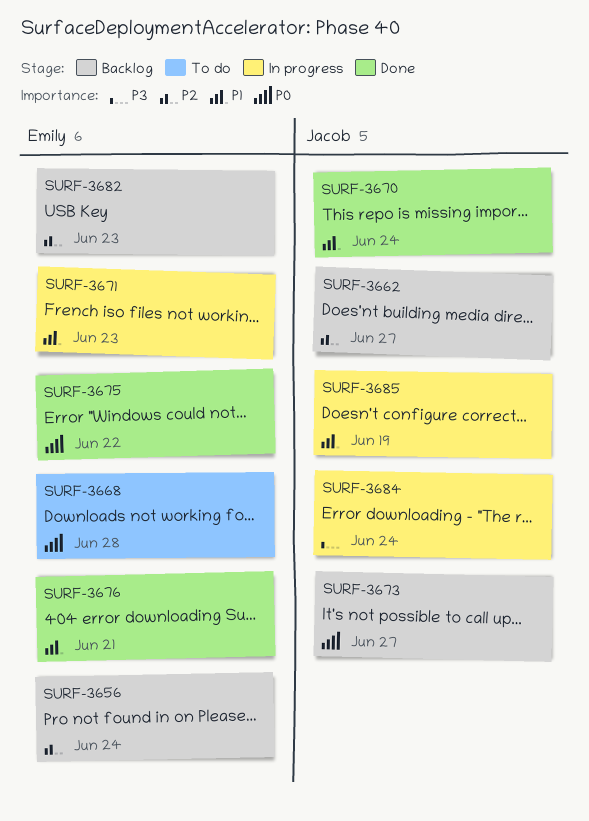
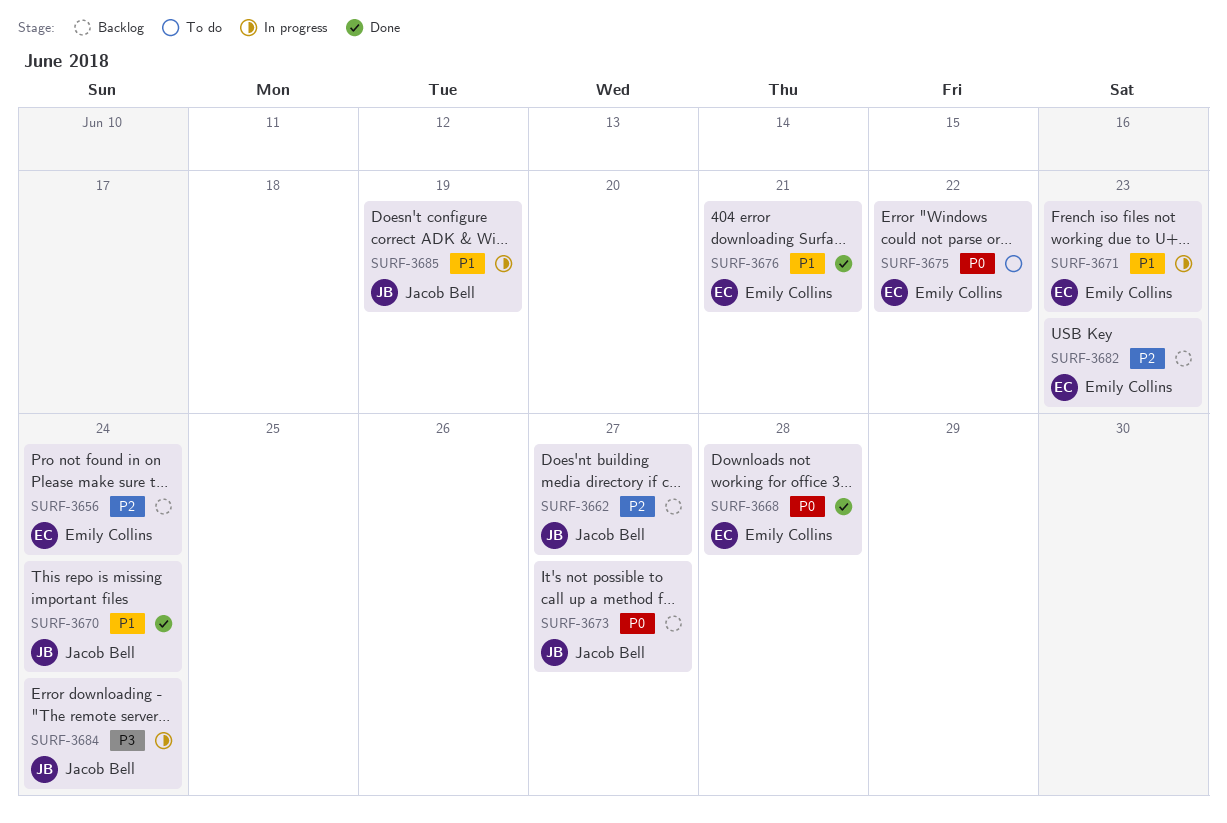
SURF-3668, status: To do -> Done
SURF-3675, status: Done -> To do

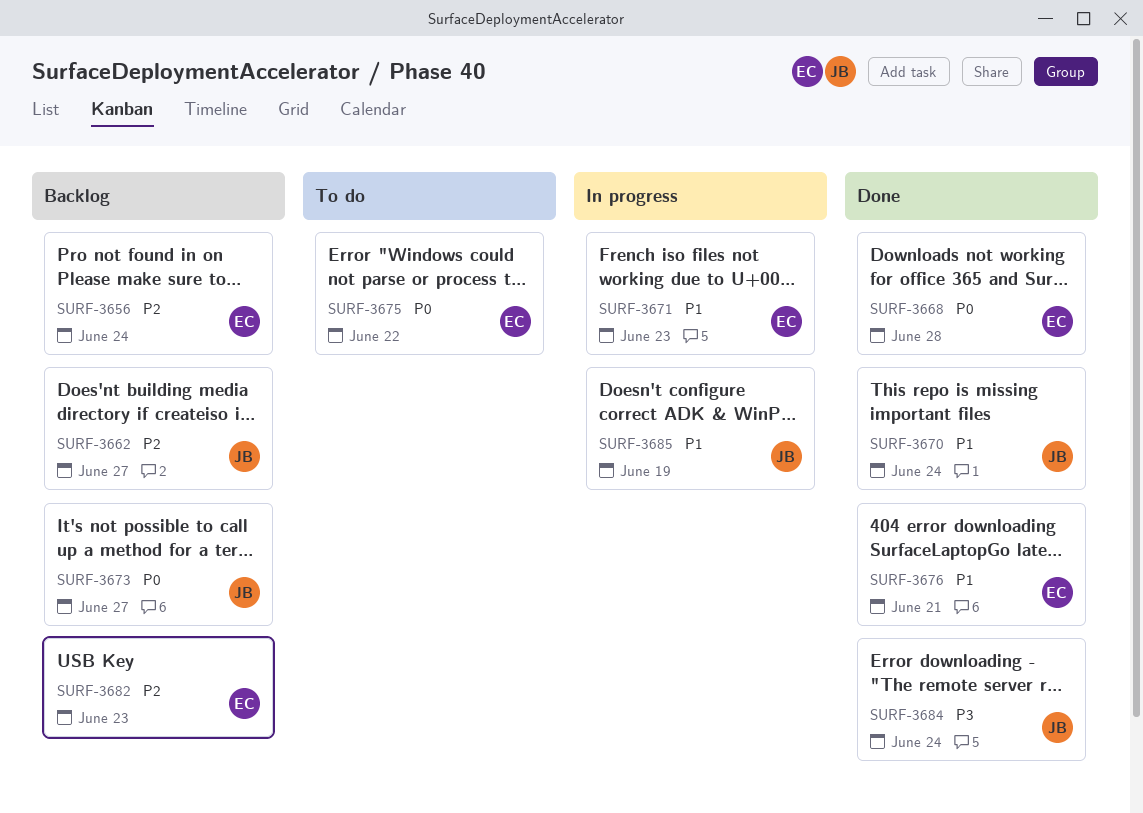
SURF-3684, status: In progress -> Done

